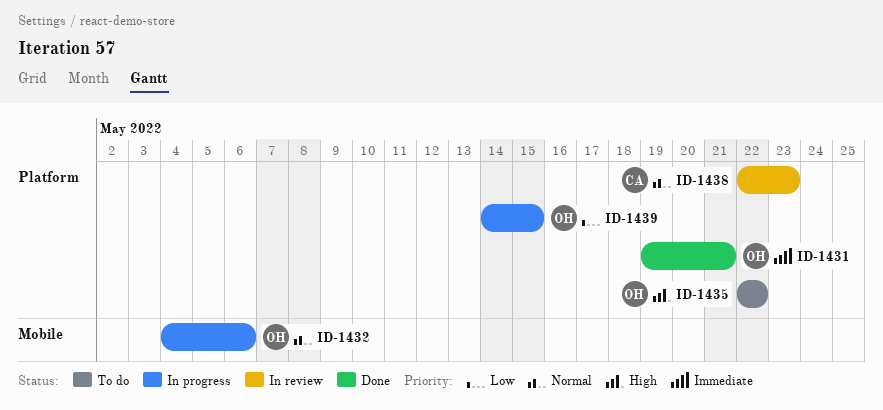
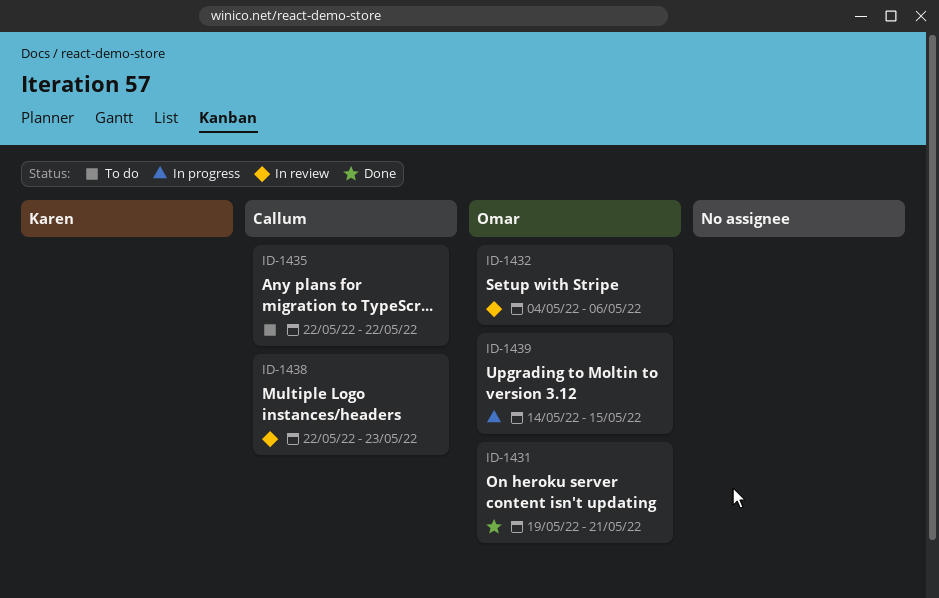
ID-1432, status: In progress -> In review
ID-1435, owner: Omar -> Callum

